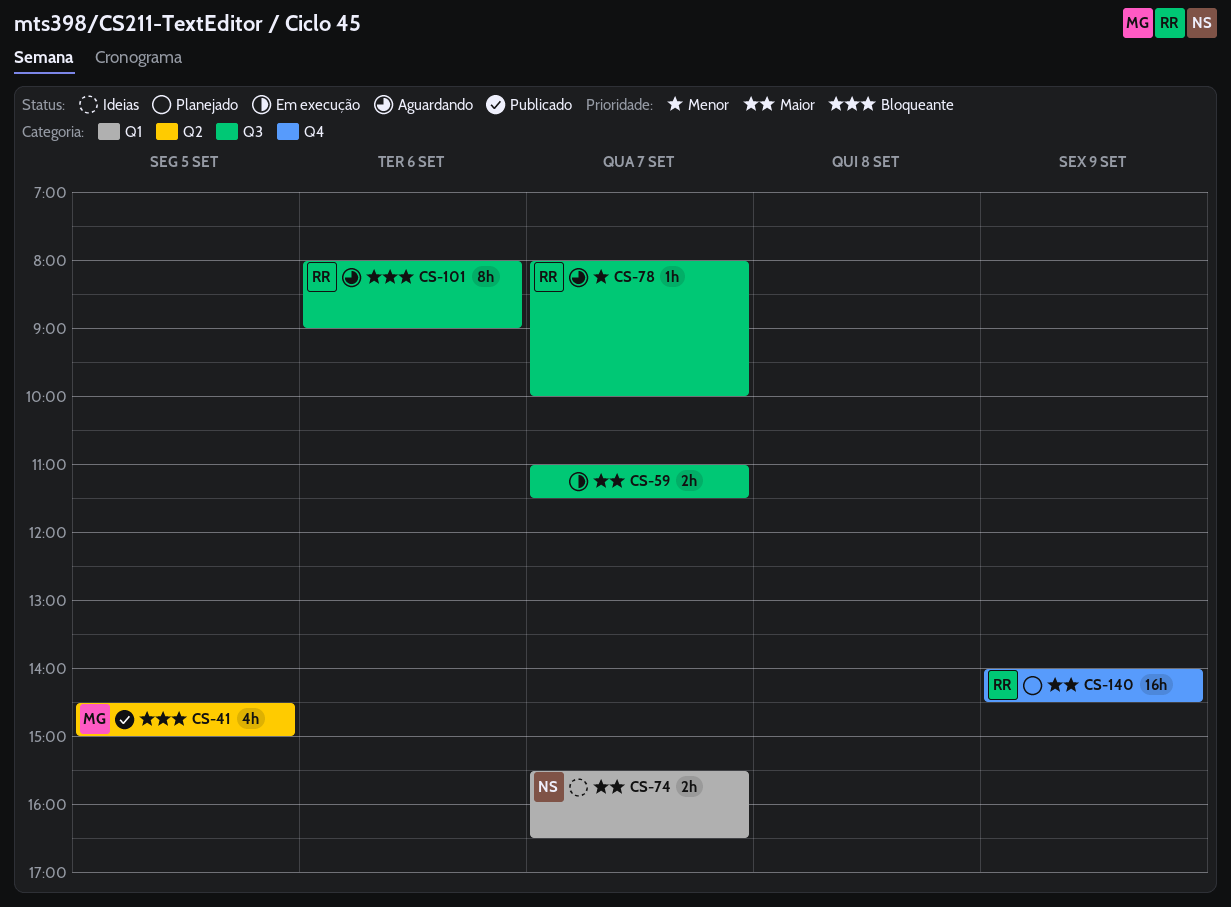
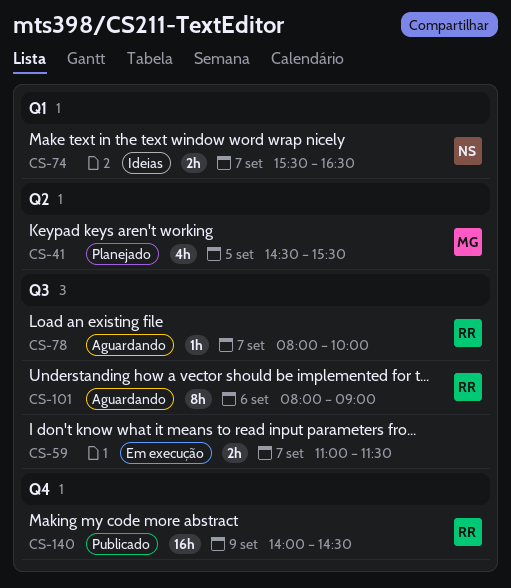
CS-41, status: Publicado -> Planejado
CS-41, ends: 15:00 -> 15:30
CS-140, status: Planejado -> Publicado

